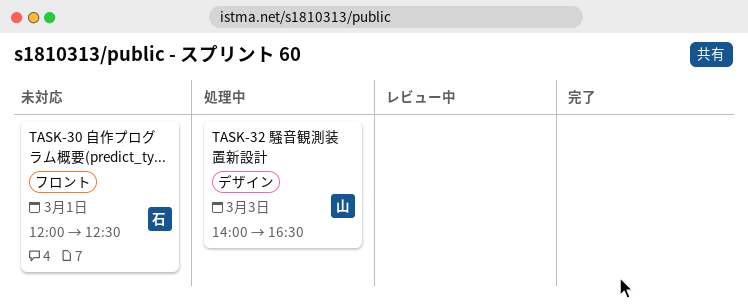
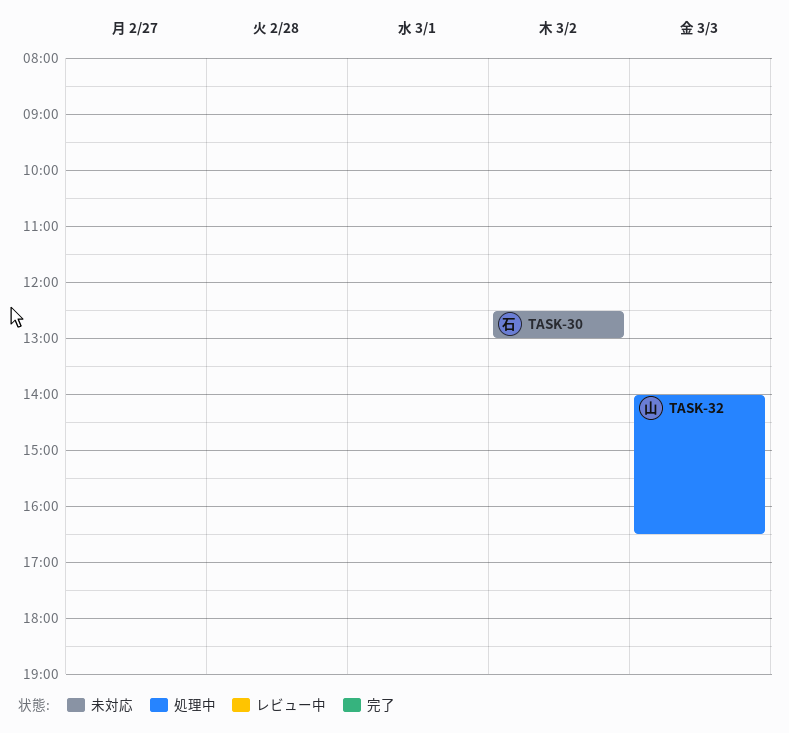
TASK-30, day: Mar 1 -> Mar 2
TASK-30, begins: 12:00 -> 12:30
TASK-30, ends: 12:30 -> 13:00

